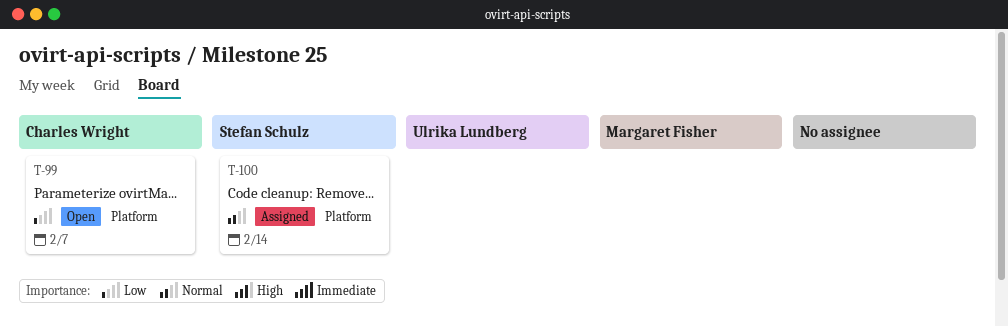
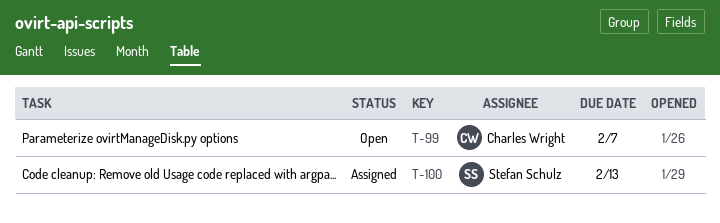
T-100, due: Feb 14 -> Feb 13

